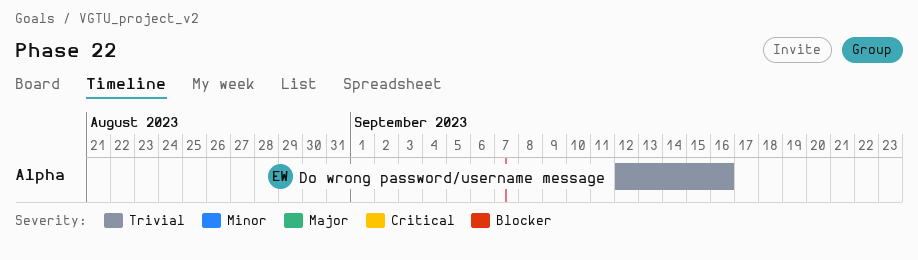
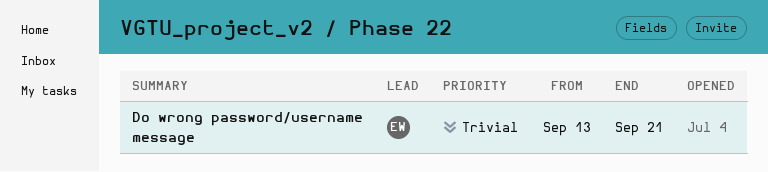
Do wrong password/username message, start: Sep 12 -> Sep 13
Do wrong password/username message, due: Sep 16 -> Sep 21

